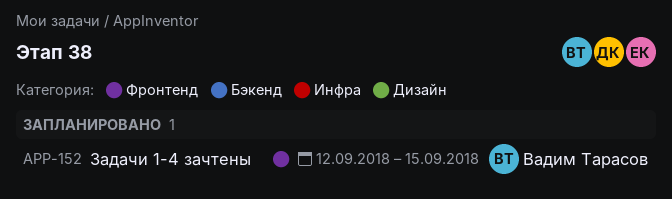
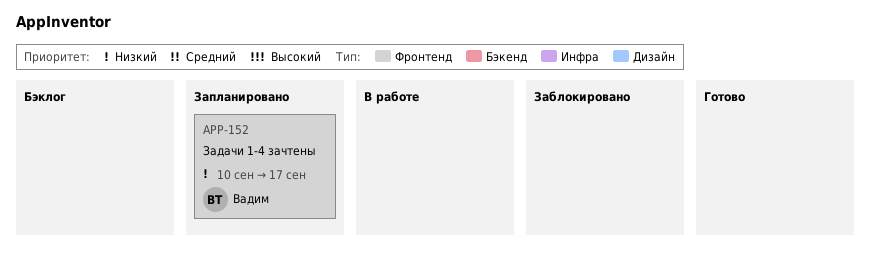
APP-152, start: Sep 12 -> Sep 10
APP-152, due: Sep 15 -> Sep 17

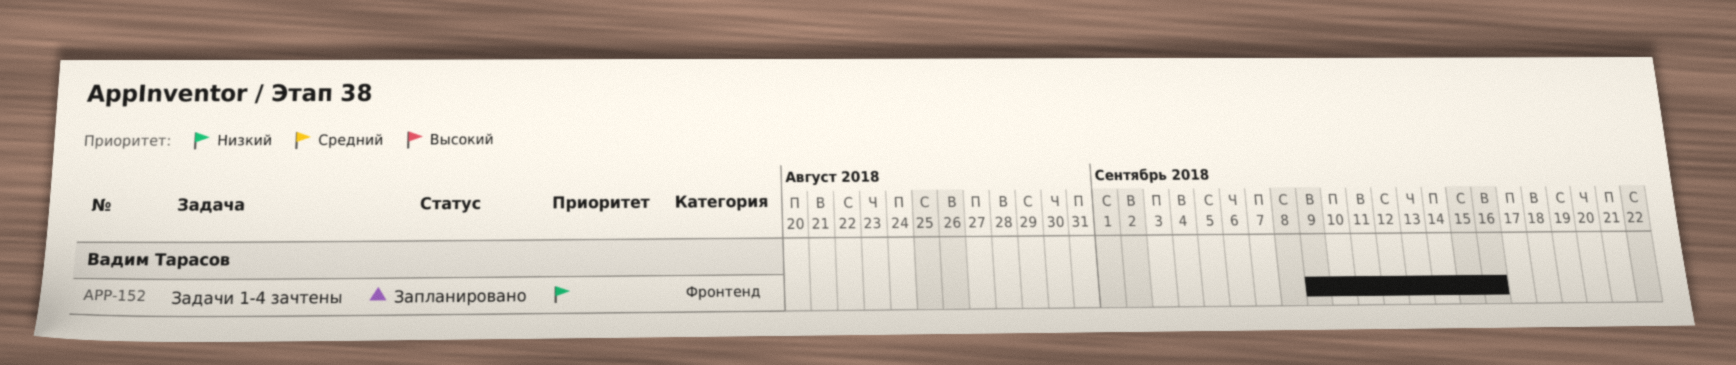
APP-152, start: Sep 10 -> Sep 9
APP-152, due: Sep 17 -> Sep 16

